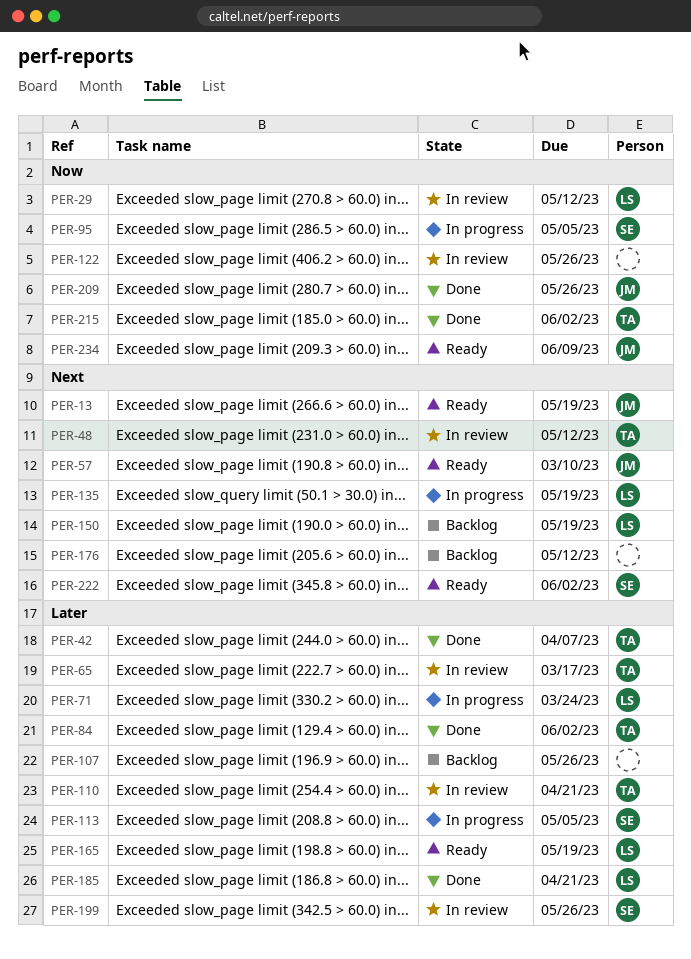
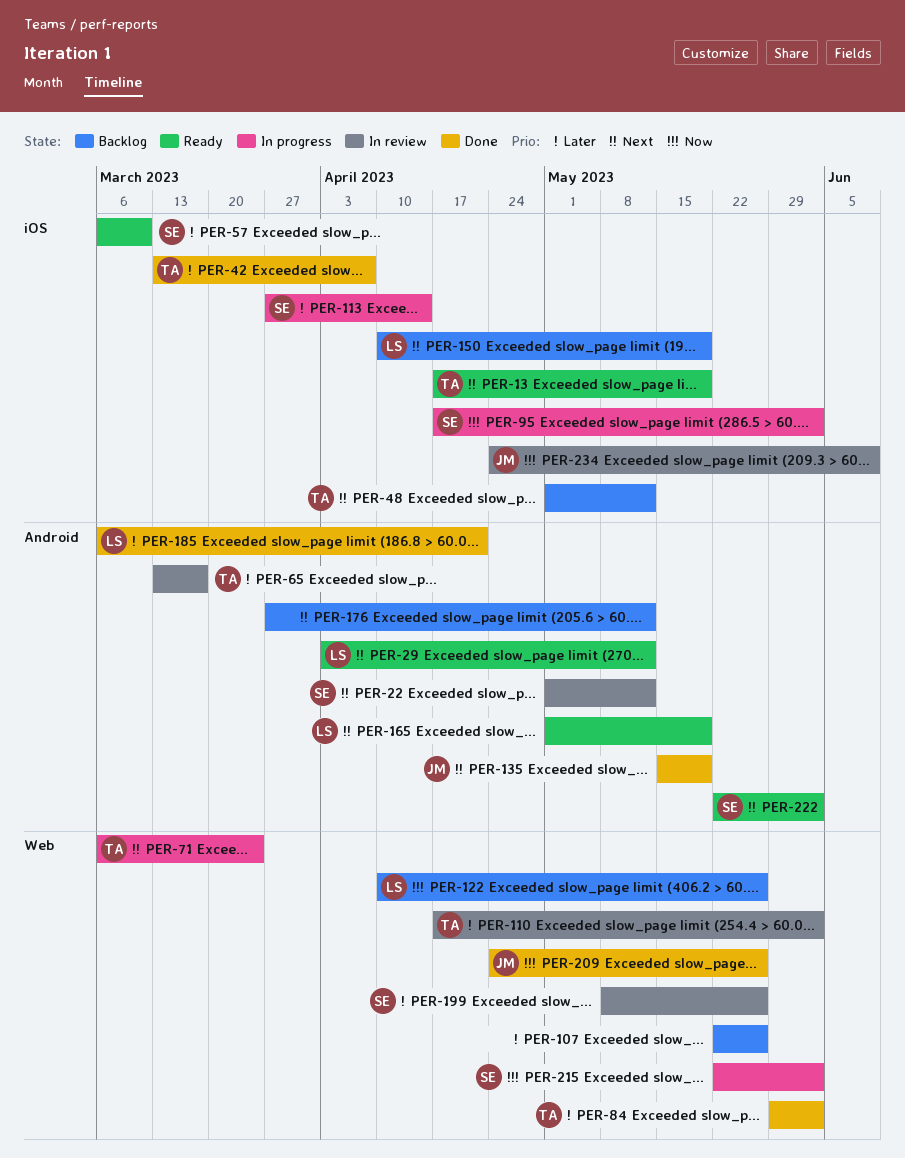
PER-13, owner: JM -> TA
PER-22: none -> present
PER-29, status: In review -> Ready
PER-29, priority: Now -> Next
PER-48, status: In review -> Backlog
PER-57, owner: JM -> SE
PER-57, priority: Next -> Later
PER-71, owner: LS -> TA
PER-71, priority: Later -> Next
PER-95, due: May 5 -> Jun 2
PER-110, due: Apr 21 -> Jun 2
PER-113, due: May 5 -> Apr 14
PER-122, status: In review -> Backlog
PER-122, owner: none -> LS
PER-135, status: In progress -> Done
PER-135, owner: LS -> JM
PER-165, priority: Later -> Next
PER-215, status: Done -> In progress
PER-215, owner: TA -> SE
PER-234, status: Ready -> In review

